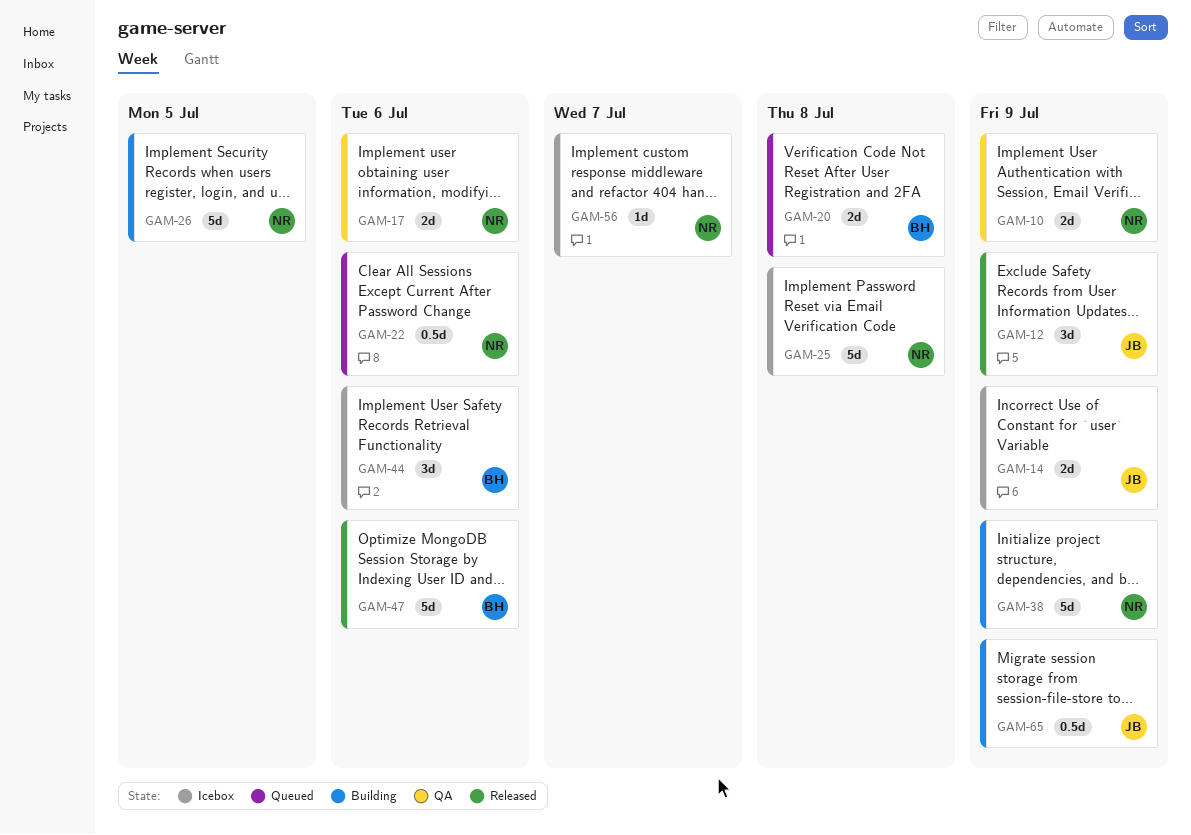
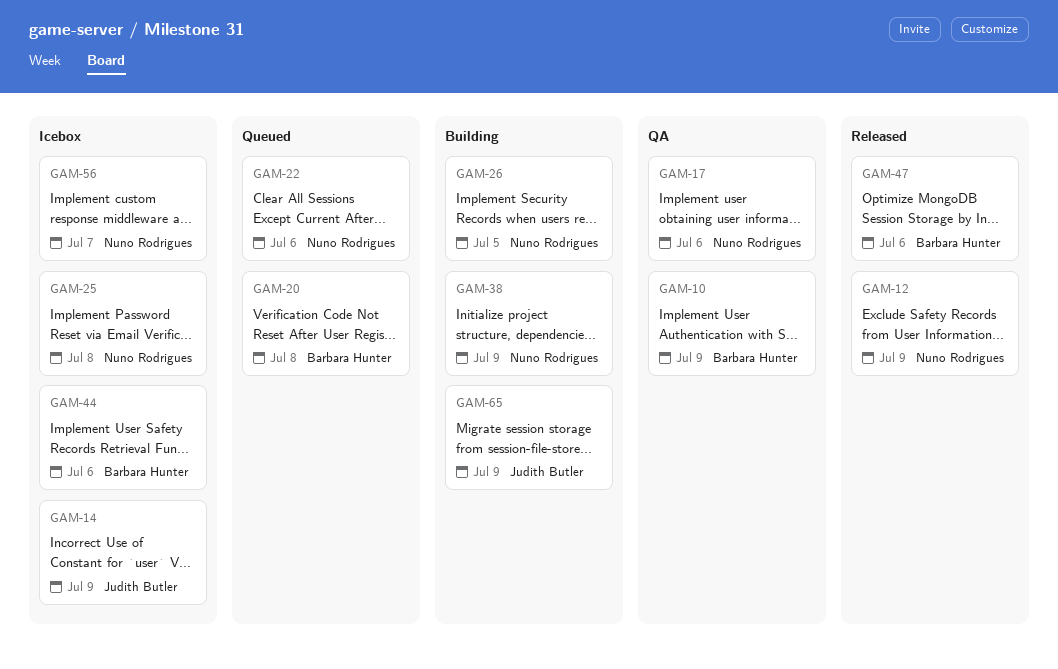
GAM-10, owner: Nuno Rodrigues -> Barbara Hunter
GAM-12, owner: Judith Butler -> Nuno Rodrigues

